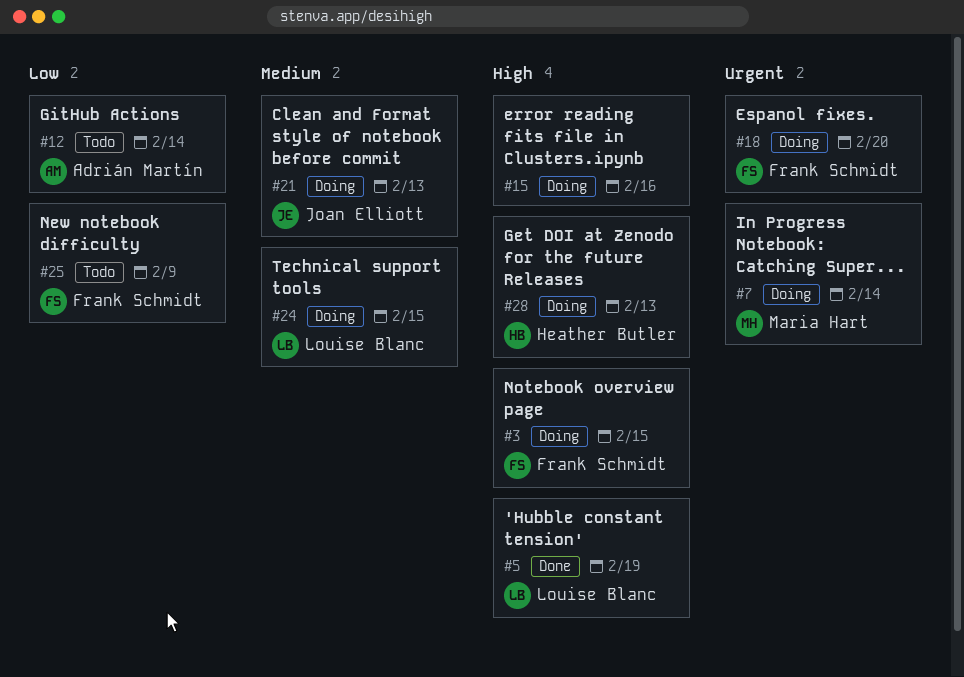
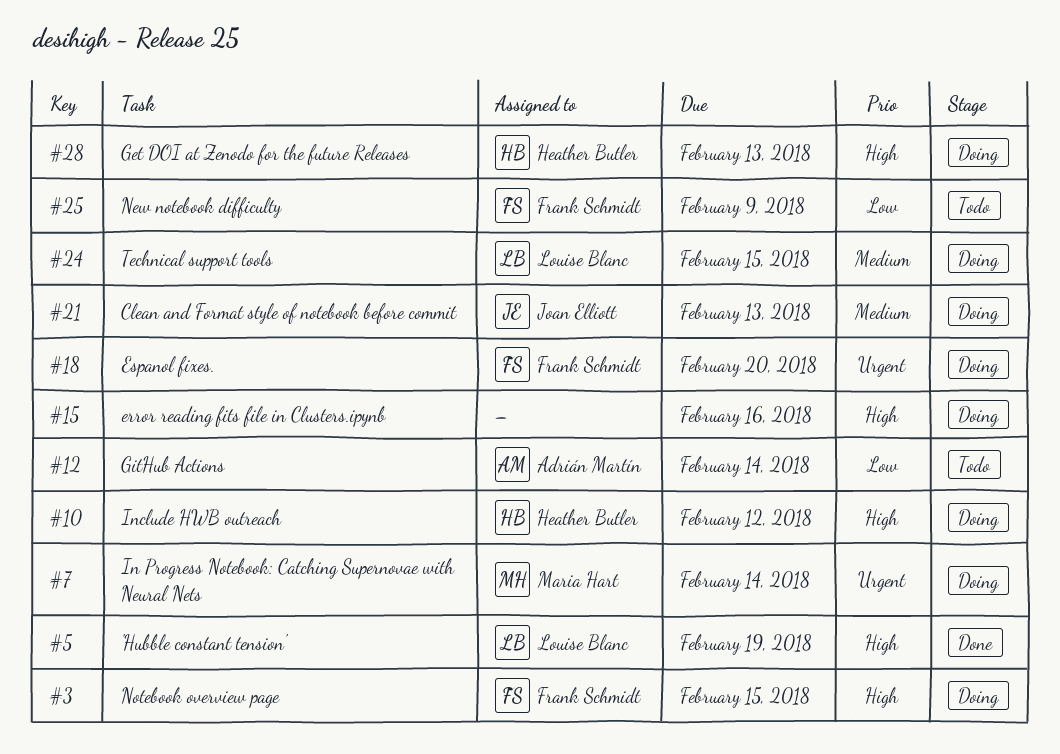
#10: none -> present

